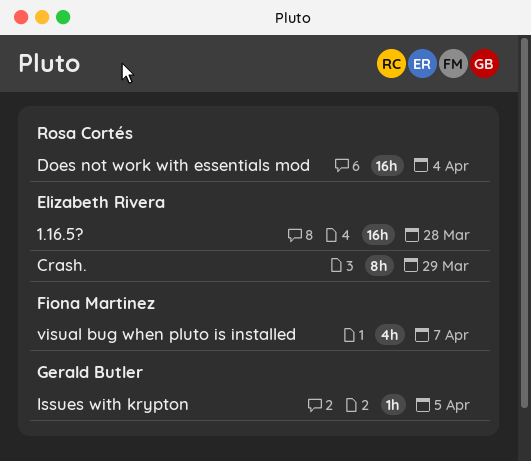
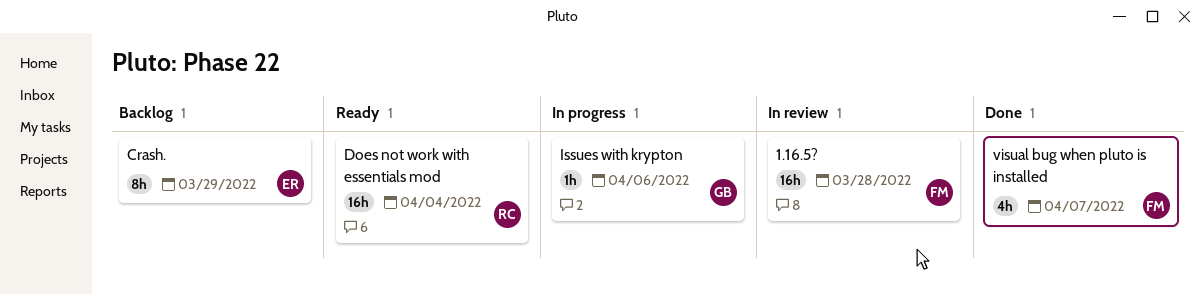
1.16.5?, owner: Elizabeth Rivera -> Fiona Martinez
Issues with krypton, due: Apr 5 -> Apr 6

